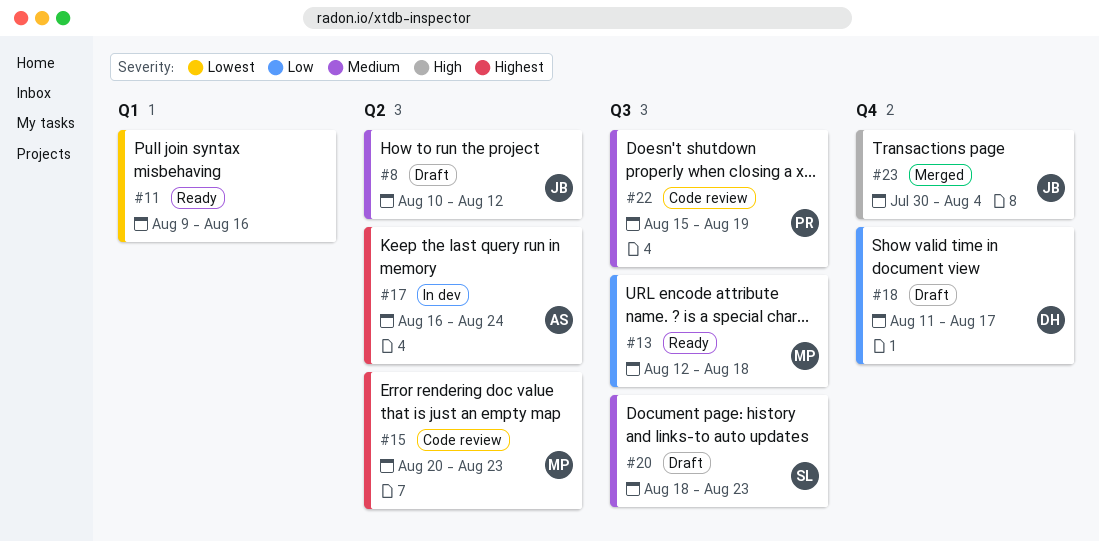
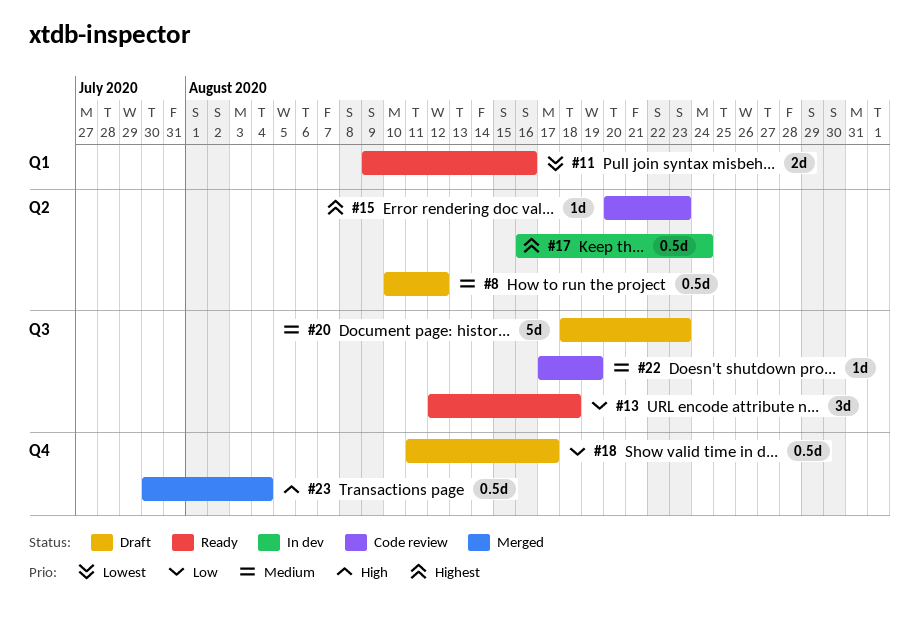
#22, start: Aug 15 -> Aug 17

